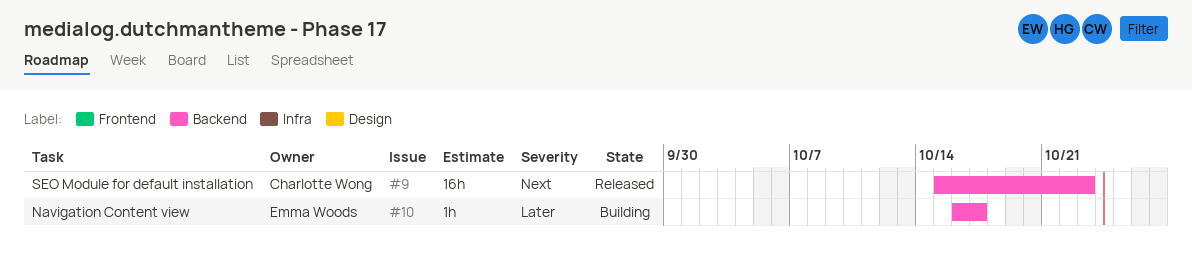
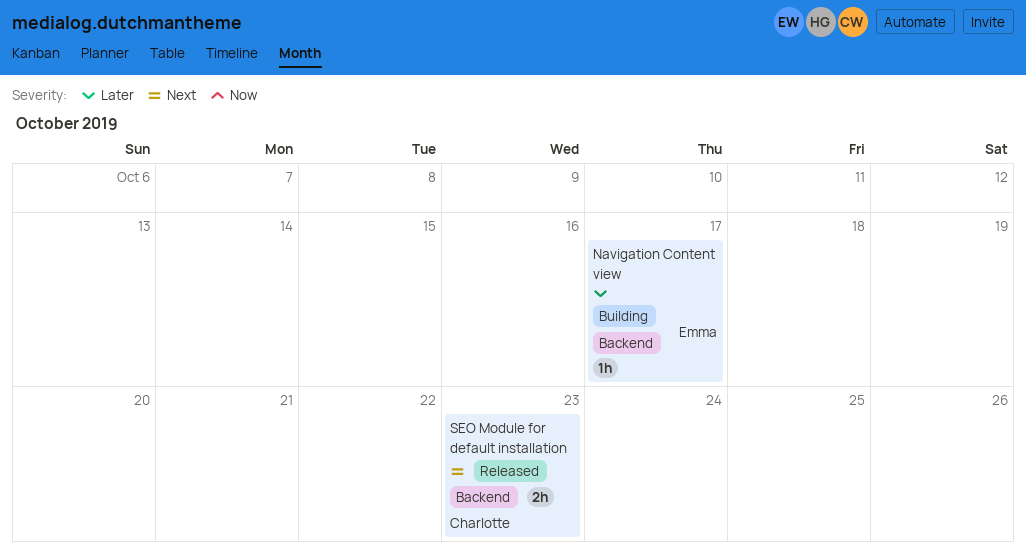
SEO Module for default installation, estimate: 16h -> 2h

